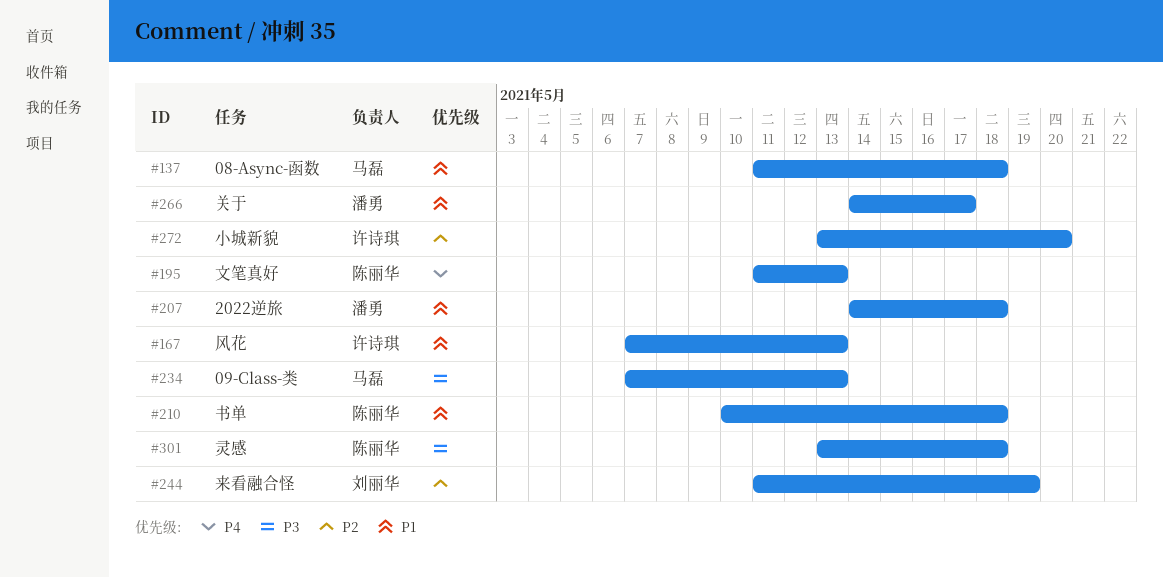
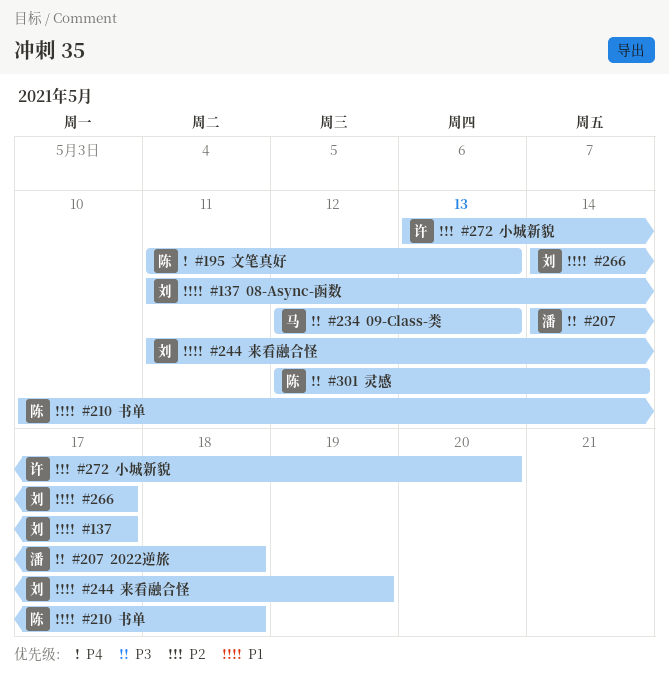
#137, owner: 马磊 -> 刘丽华
#137, due: May 18 -> May 17
#167: present -> none
#207, priority: P1 -> P3
#234, start: May 7 -> May 12
#244, priority: P2 -> P1
#266, owner: 潘勇 -> 刘丽华
#301, start: May 13 -> May 12
#301, due: May 18 -> May 14

